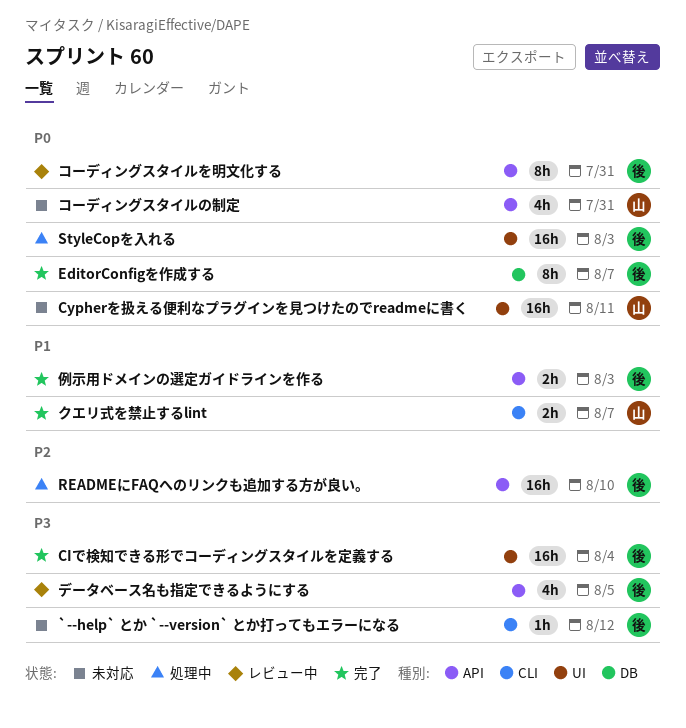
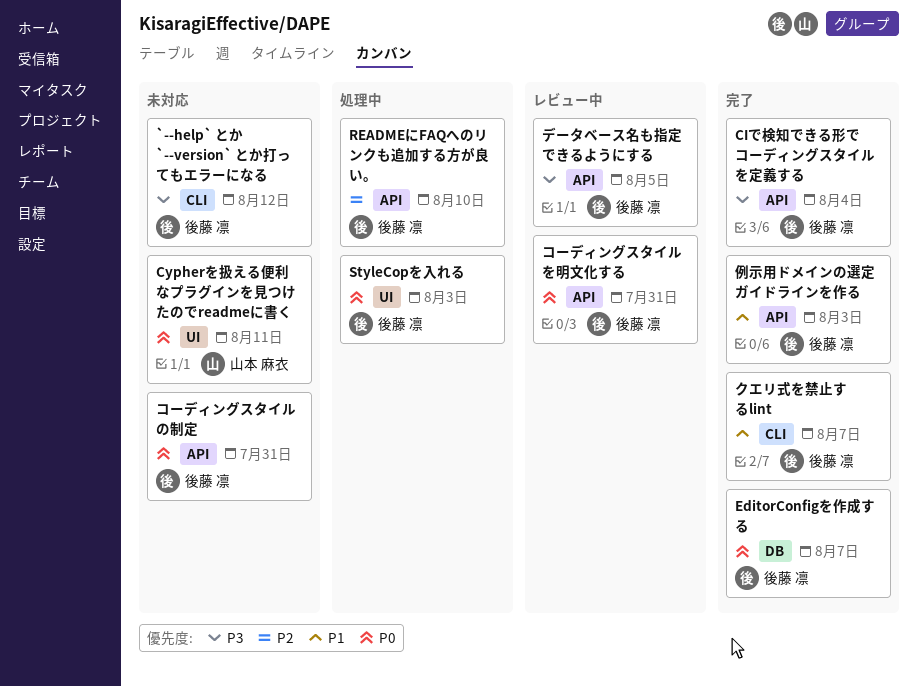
CIで検知できる形でコーディングスタイルを定義する, label: UI -> API
クエリ式を禁止するlint, owner: 山本 麻衣 -> 後藤 凛
コーディングスタイルの制定, owner: 山本 麻衣 -> 後藤 凛

